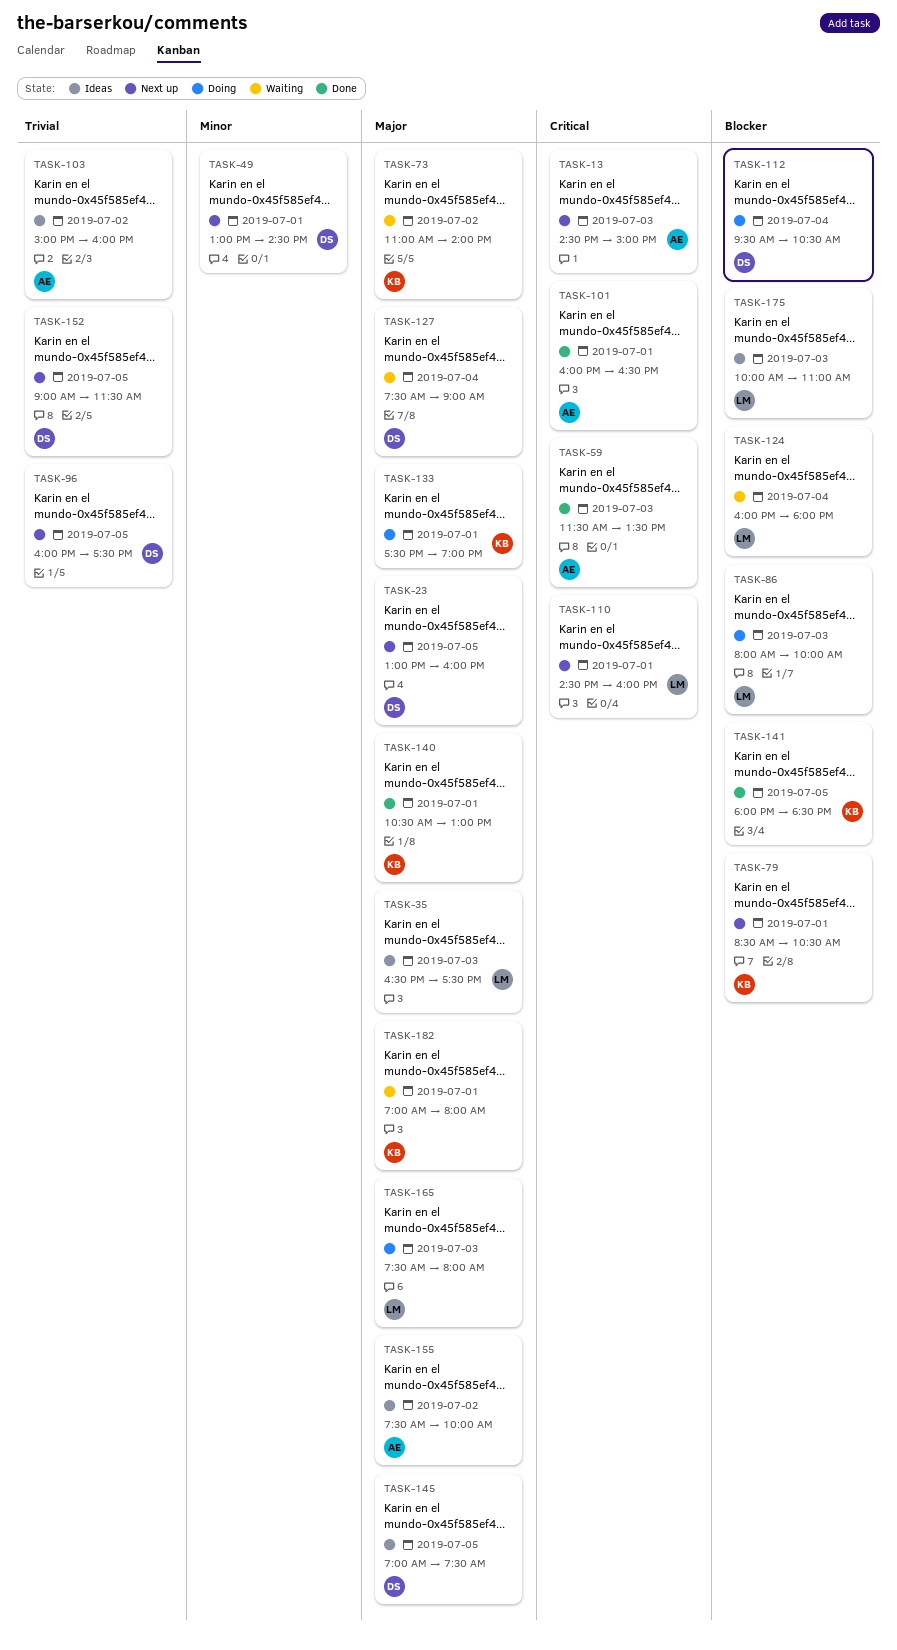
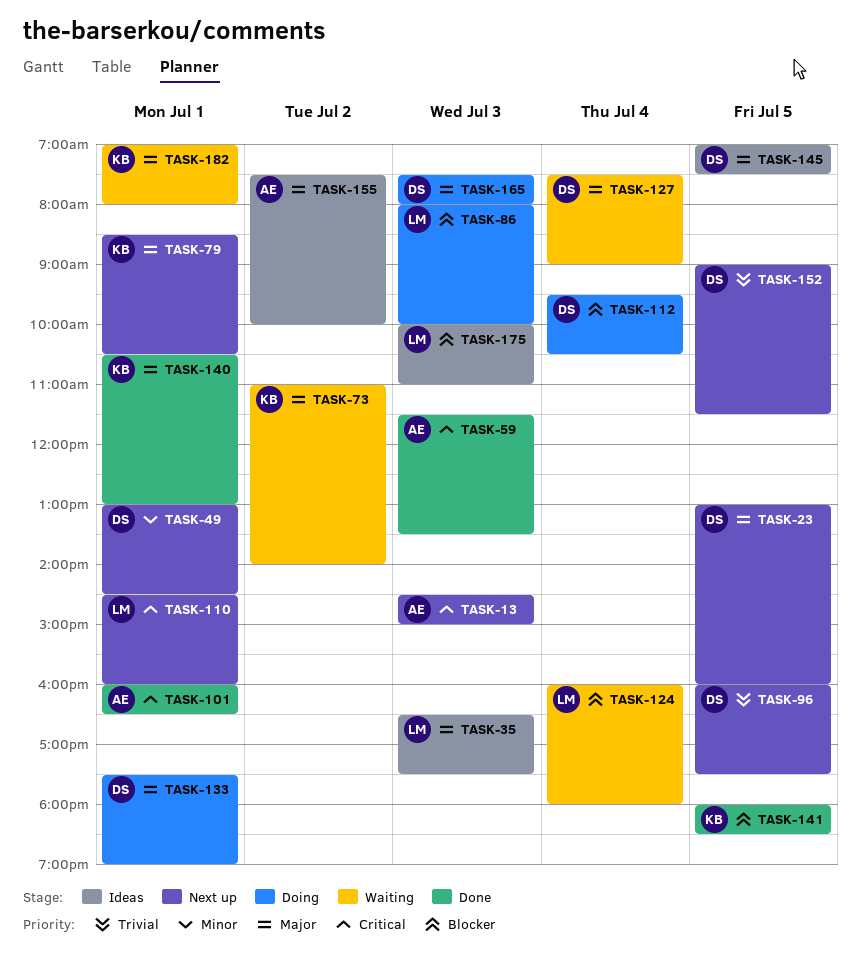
TASK-79, priority: Blocker -> Major
TASK-103: present -> none
TASK-133, owner: KB -> DS
TASK-165, owner: LM -> DS

